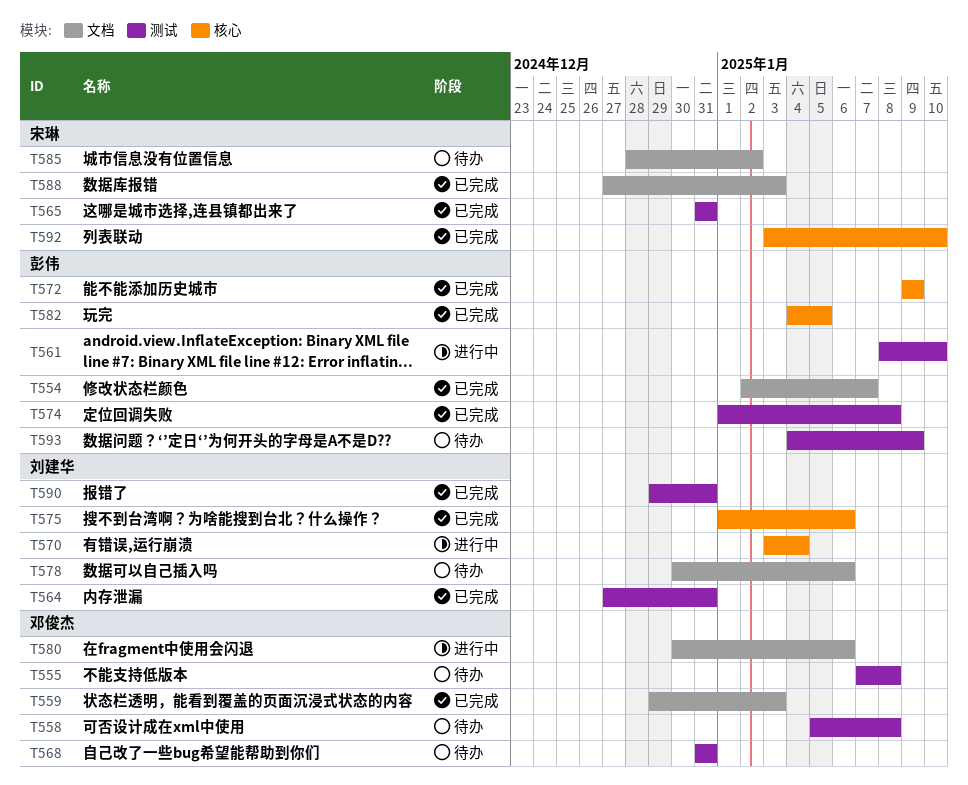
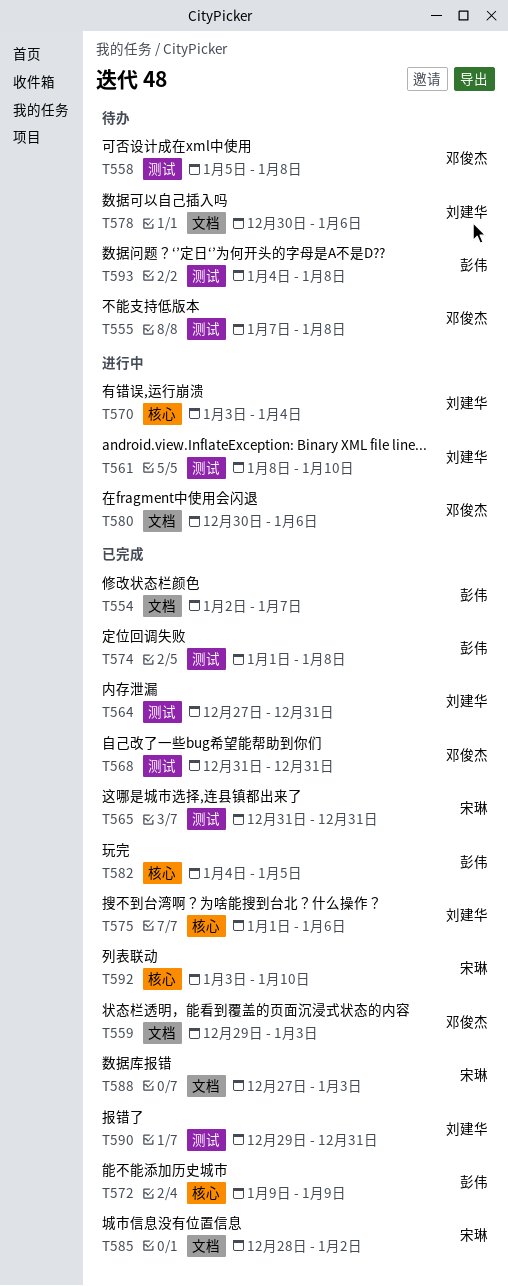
T561, owner: 彭伟 -> 刘建华
T568, status: 待办 -> 已完成
T585, status: 待办 -> 已完成
T593, due: Jan 9 -> Jan 8

